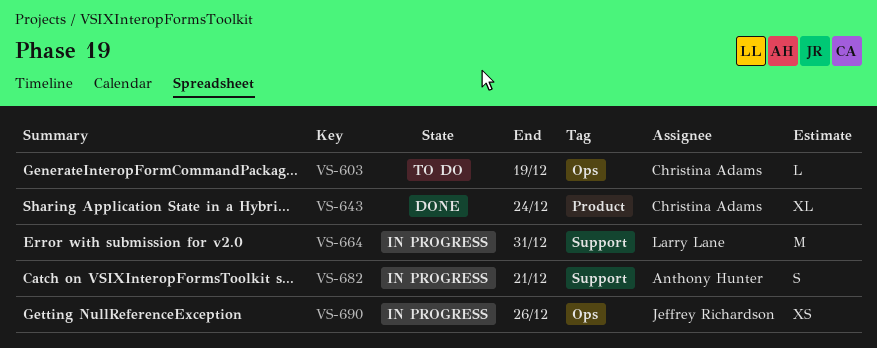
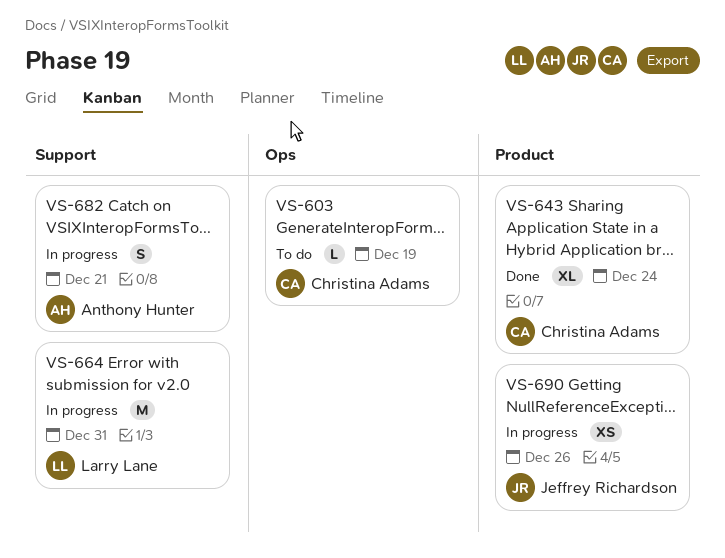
VS-690, label: Ops -> Product

